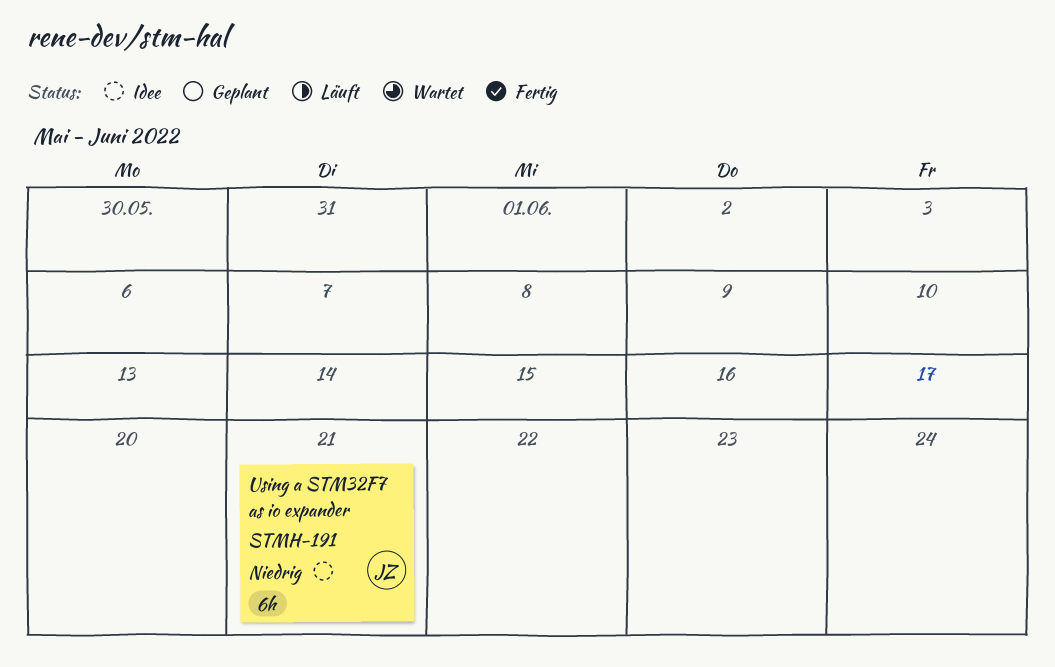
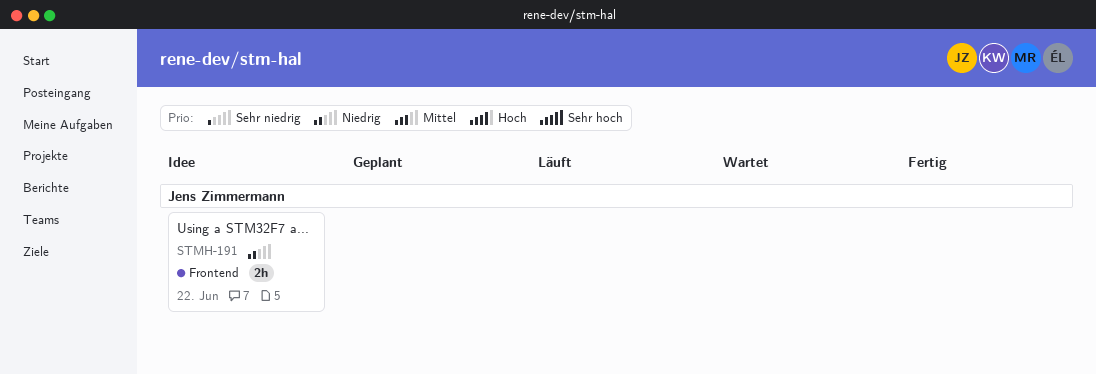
STMH-191, estimate: 6h -> 2h
STMH-191, due: Jun 21 -> Jun 22

